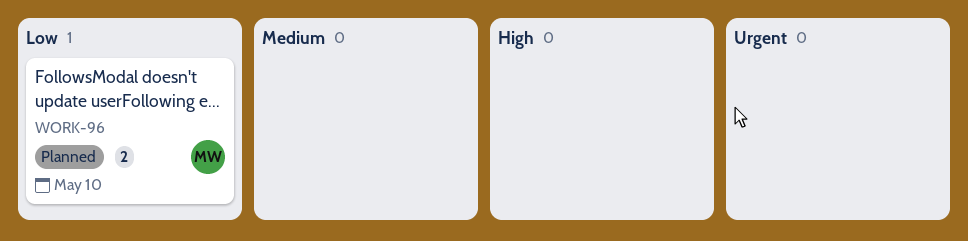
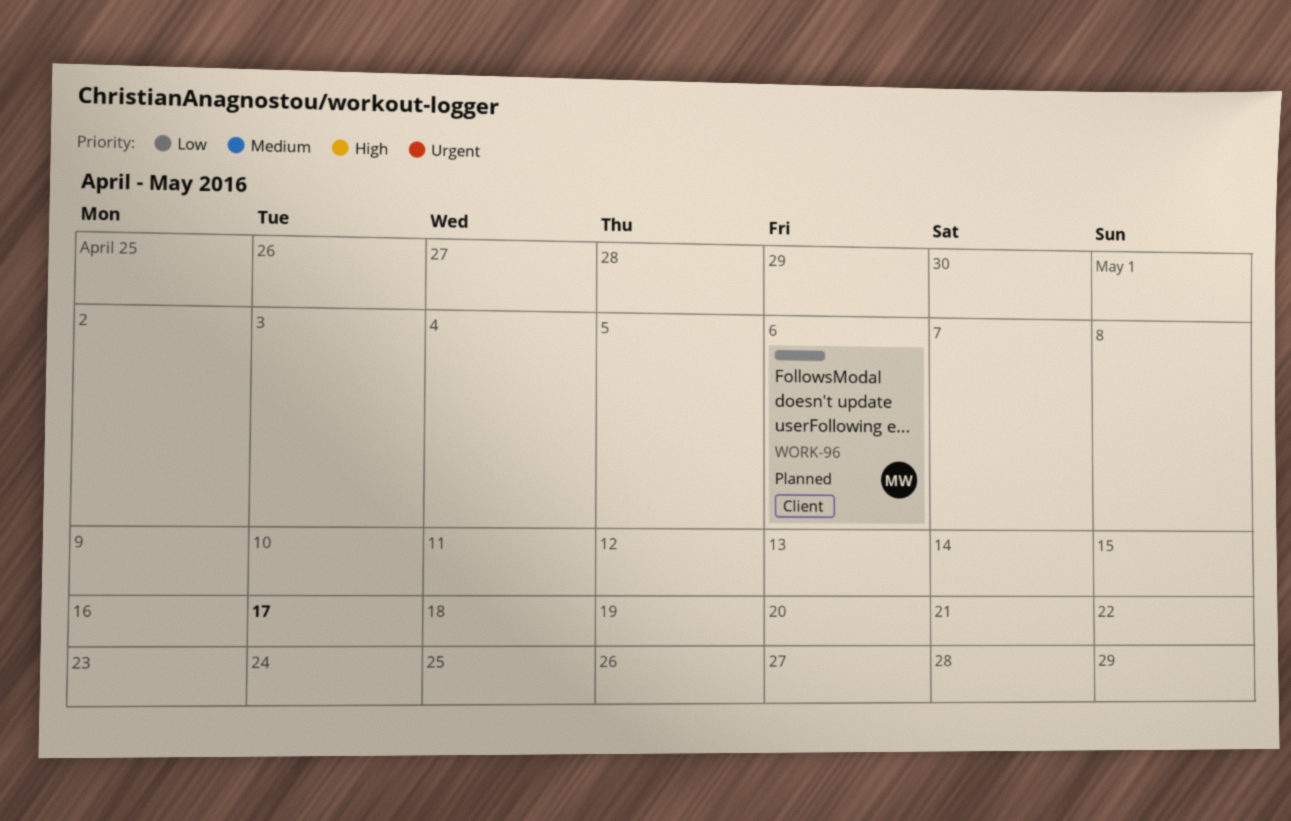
WORK-96, due: May 10 -> May 6

